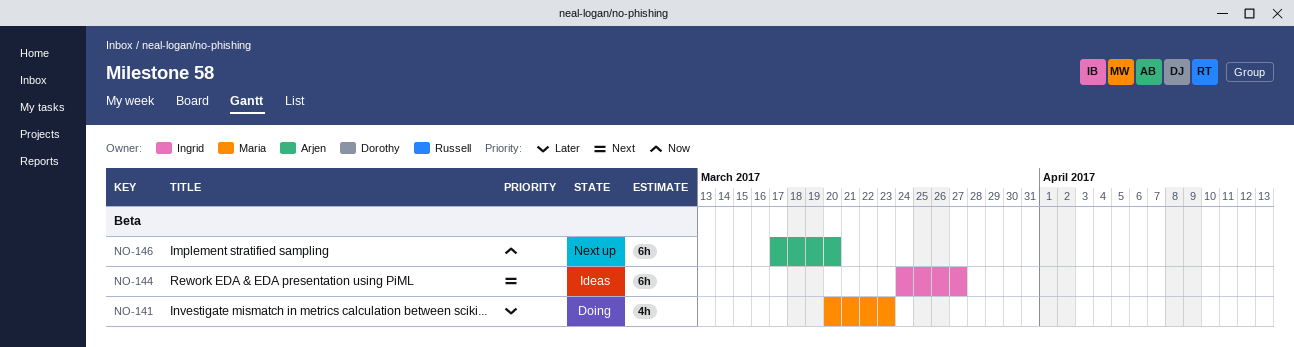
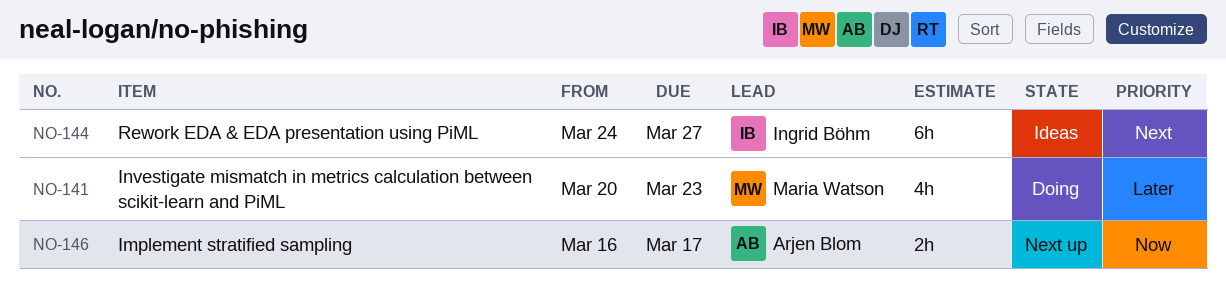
NO-146, estimate: 6h -> 2h
NO-146, start: Mar 17 -> Mar 16
NO-146, due: Mar 20 -> Mar 17

